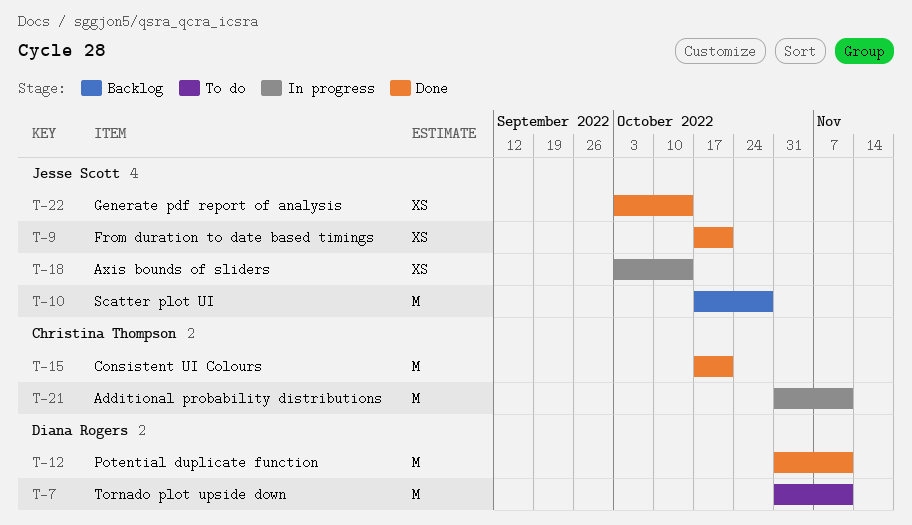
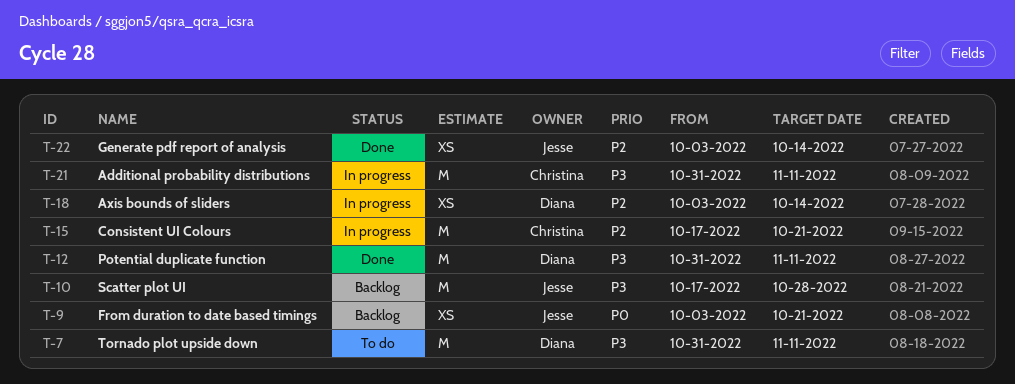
T-9, status: Done -> Backlog
T-9, start: Oct 17 -> Oct 3
T-15, status: Done -> In progress
T-18, owner: Jesse Scott -> Diana Rogers

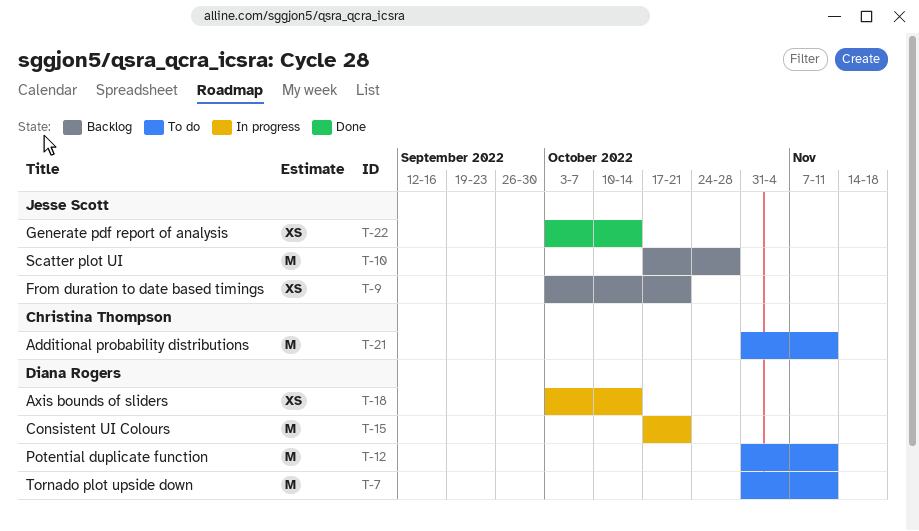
T-12, status: Done -> To do
T-15, owner: Christina Thompson -> Diana Rogers
T-21, status: In progress -> To do

